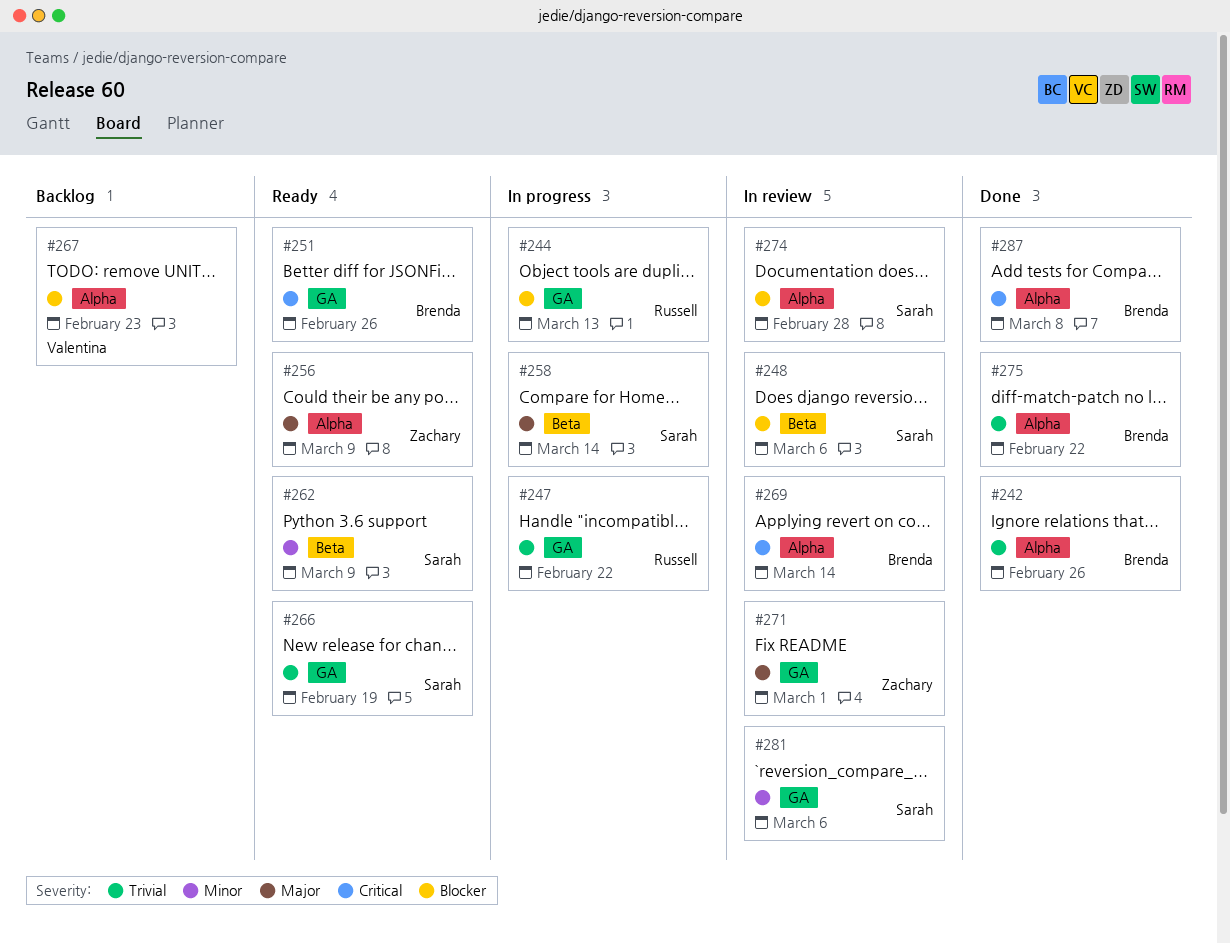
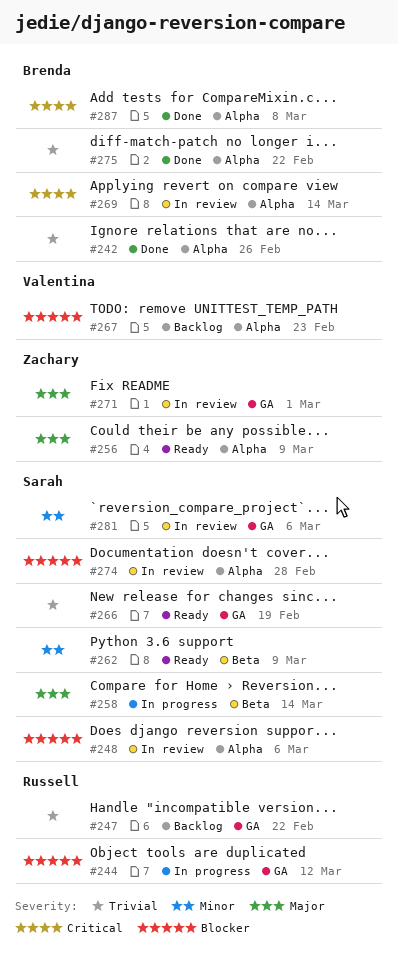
#244, due: Mar 13 -> Mar 12
#247, status: In progress -> Backlog
#248, label: Beta -> Alpha
#251: present -> none

